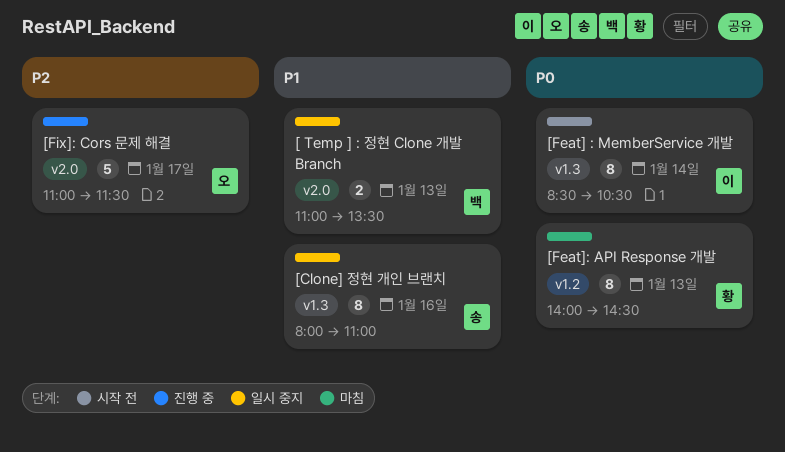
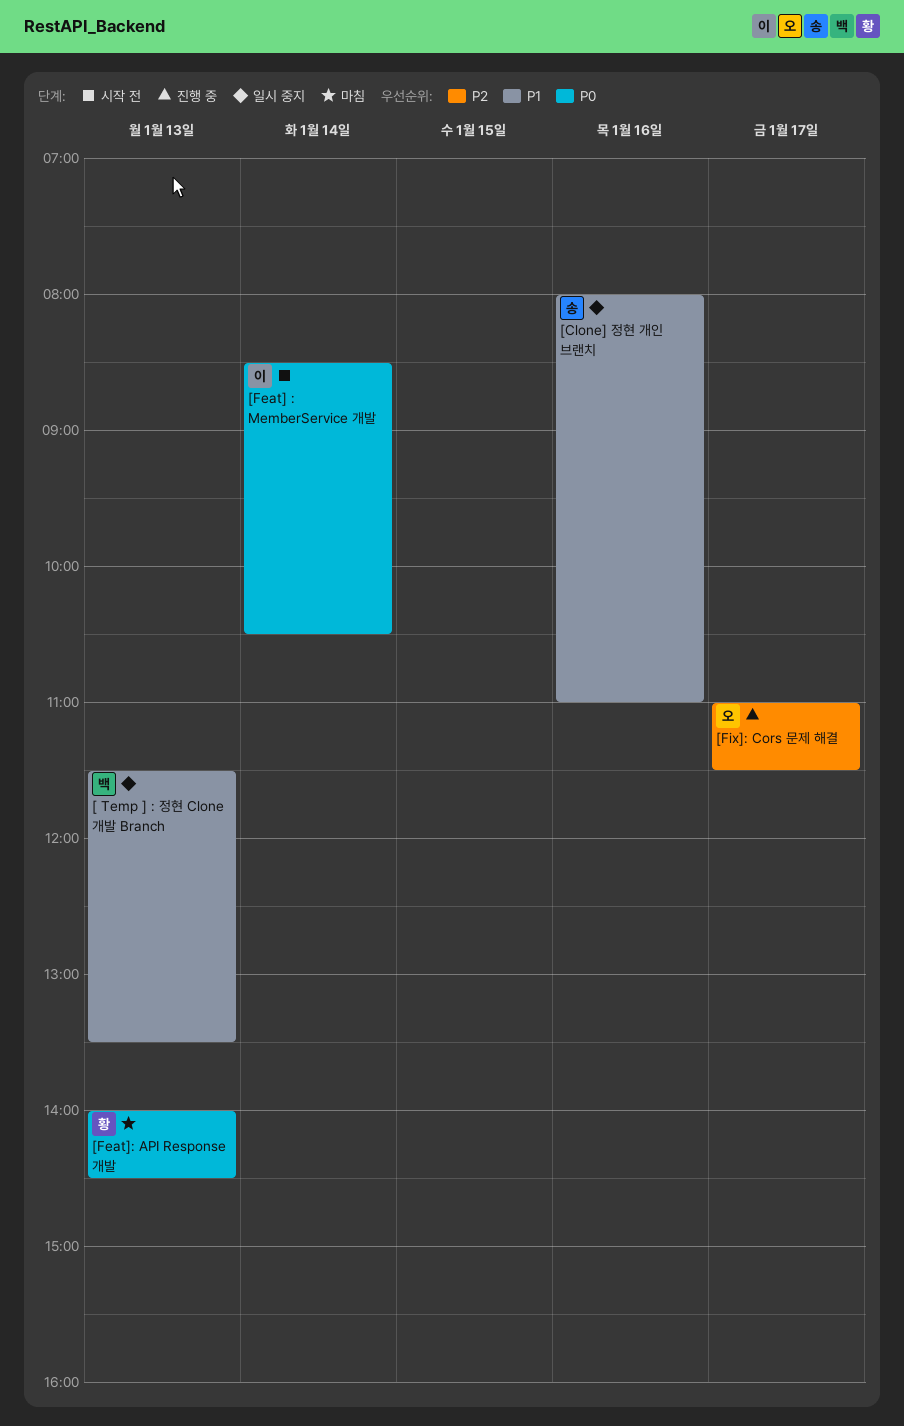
[ Temp ] : 정현 Clone 개발 Branch, begins: 11:00 -> 11:30

